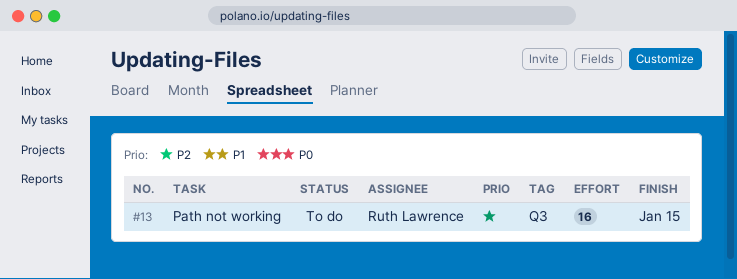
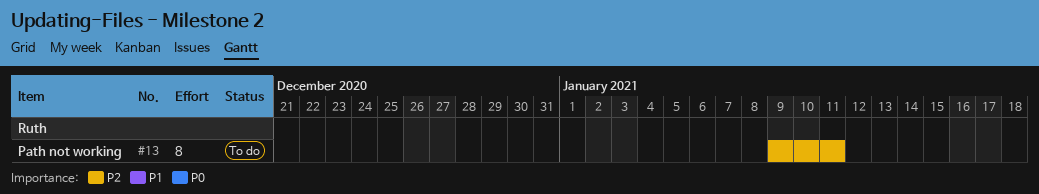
#13, estimate: 16 -> 8
#13, due: Jan 15 -> Jan 11

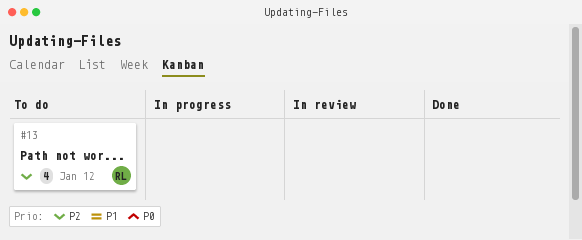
#13, estimate: 8 -> 4
#13, due: Jan 11 -> Jan 12

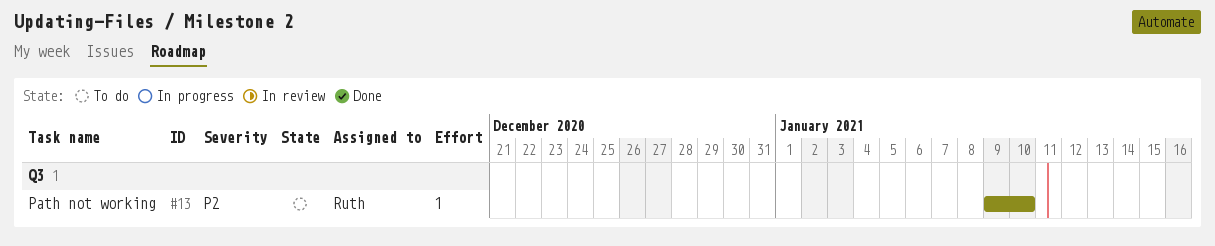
#13, estimate: 4 -> 1
#13, due: Jan 12 -> Jan 10

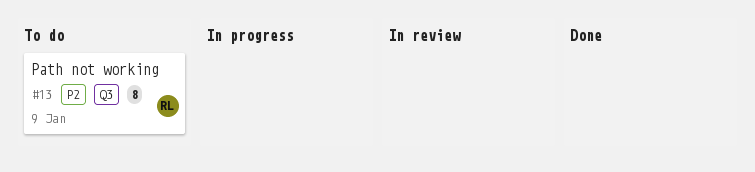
#13, estimate: 1 -> 8
#13, due: Jan 10 -> Jan 9

